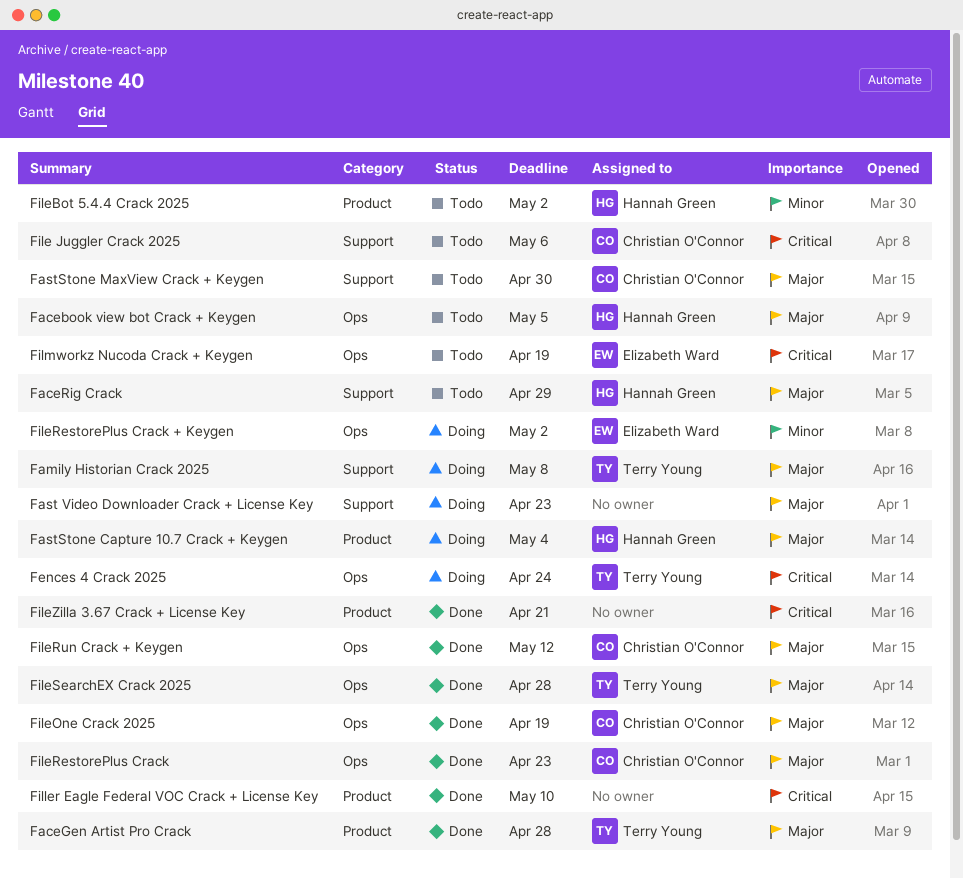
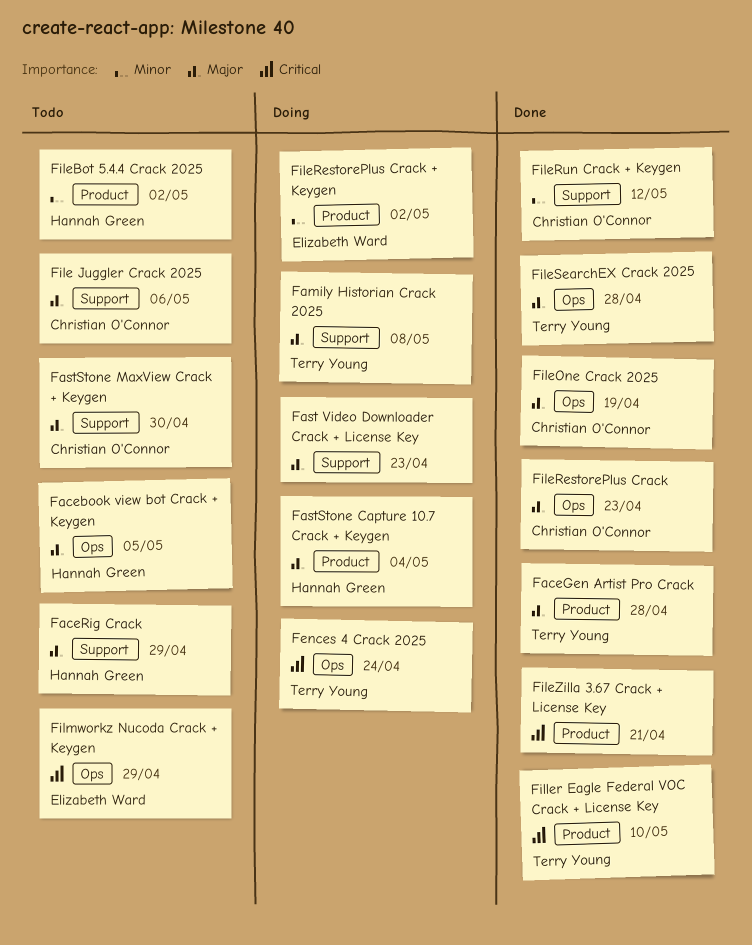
File Juggler Crack 2025, priority: Critical -> Major
FileRestorePlus Crack + Keygen, label: Ops -> Product
FileRun Crack + Keygen, priority: Major -> Minor
FileRun Crack + Keygen, label: Ops -> Support
Filler Eagle Federal VOC Crack + License Key, owner: none -> Terry Young
Filmworkz Nucoda Crack + Keygen, due: Apr 19 -> Apr 29

